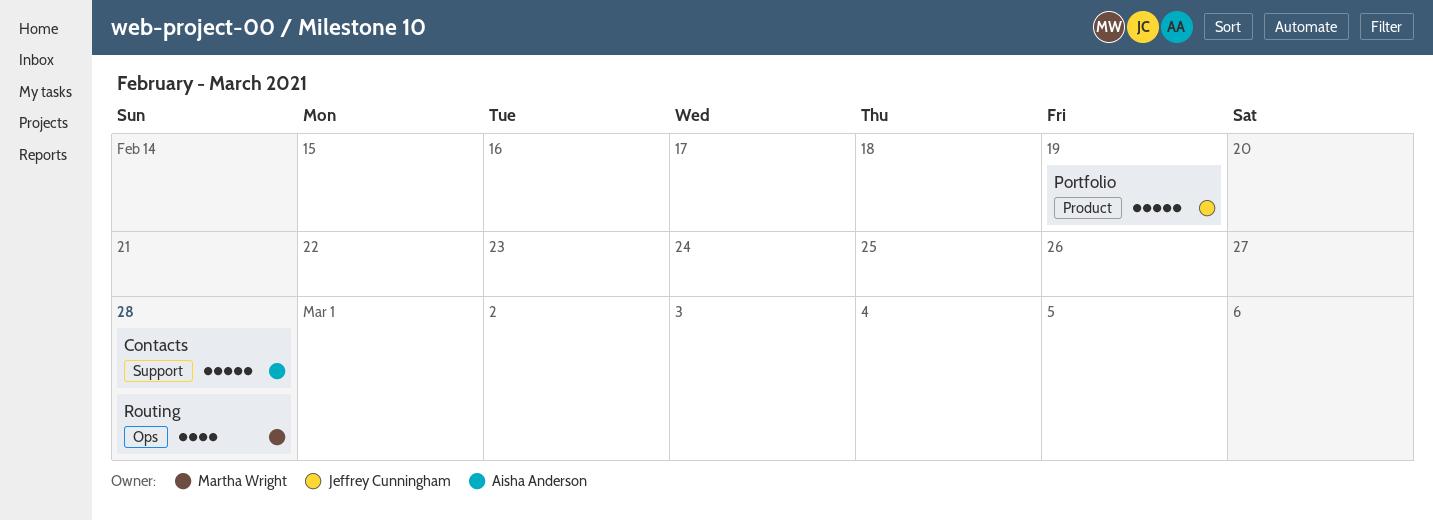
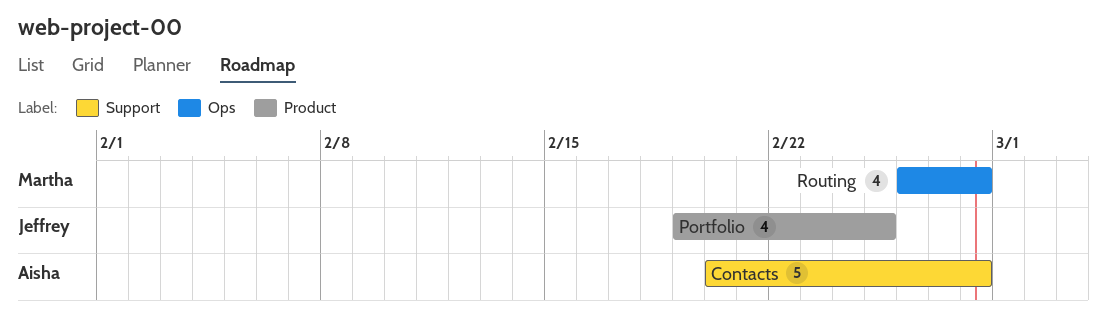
Portfolio, estimate: 5 -> 4
Portfolio, due: Feb 19 -> Feb 25

